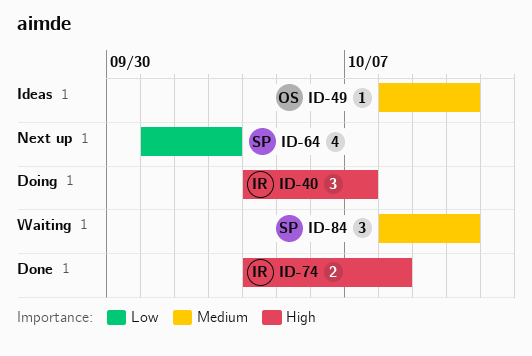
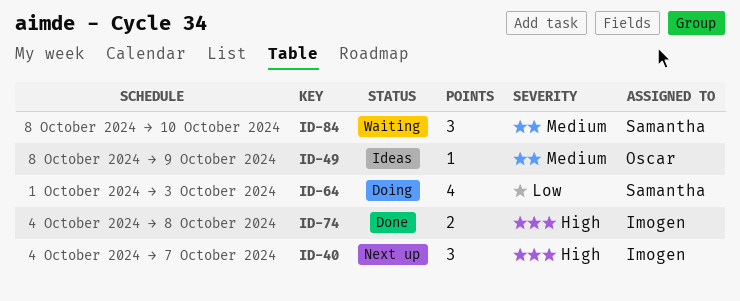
ID-40, status: Doing -> Next up
ID-49, due: Oct 10 -> Oct 9
ID-64, status: Next up -> Doing

